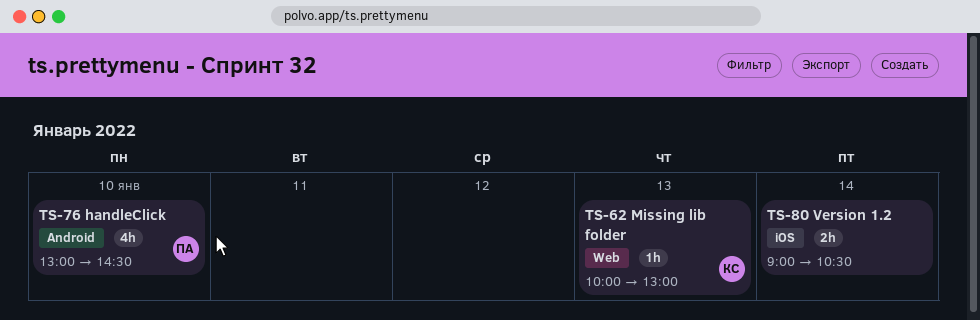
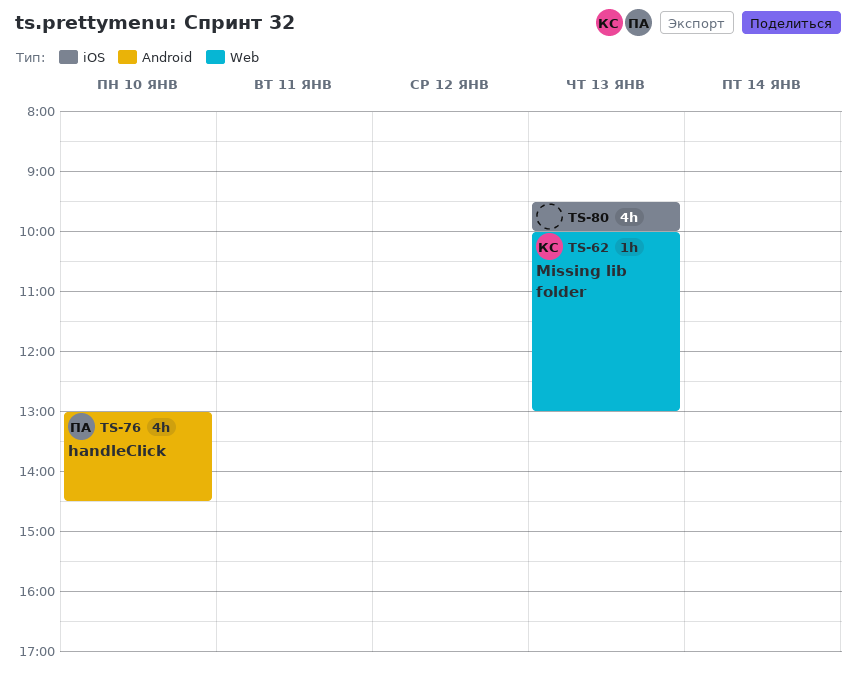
TS-80, estimate: 2h -> 4h
TS-80, day: Jan 14 -> Jan 13
TS-80, begins: 09:00 -> 09:30
TS-80, ends: 10:30 -> 10:00

